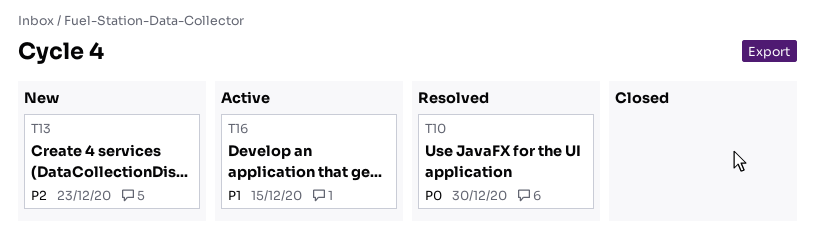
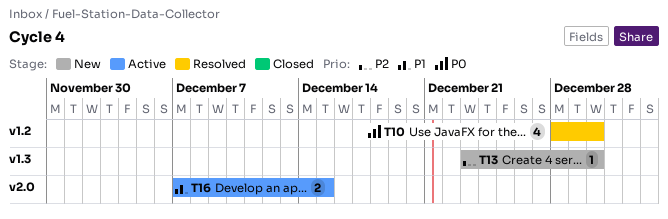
T13, due: Dec 23 -> Dec 30

